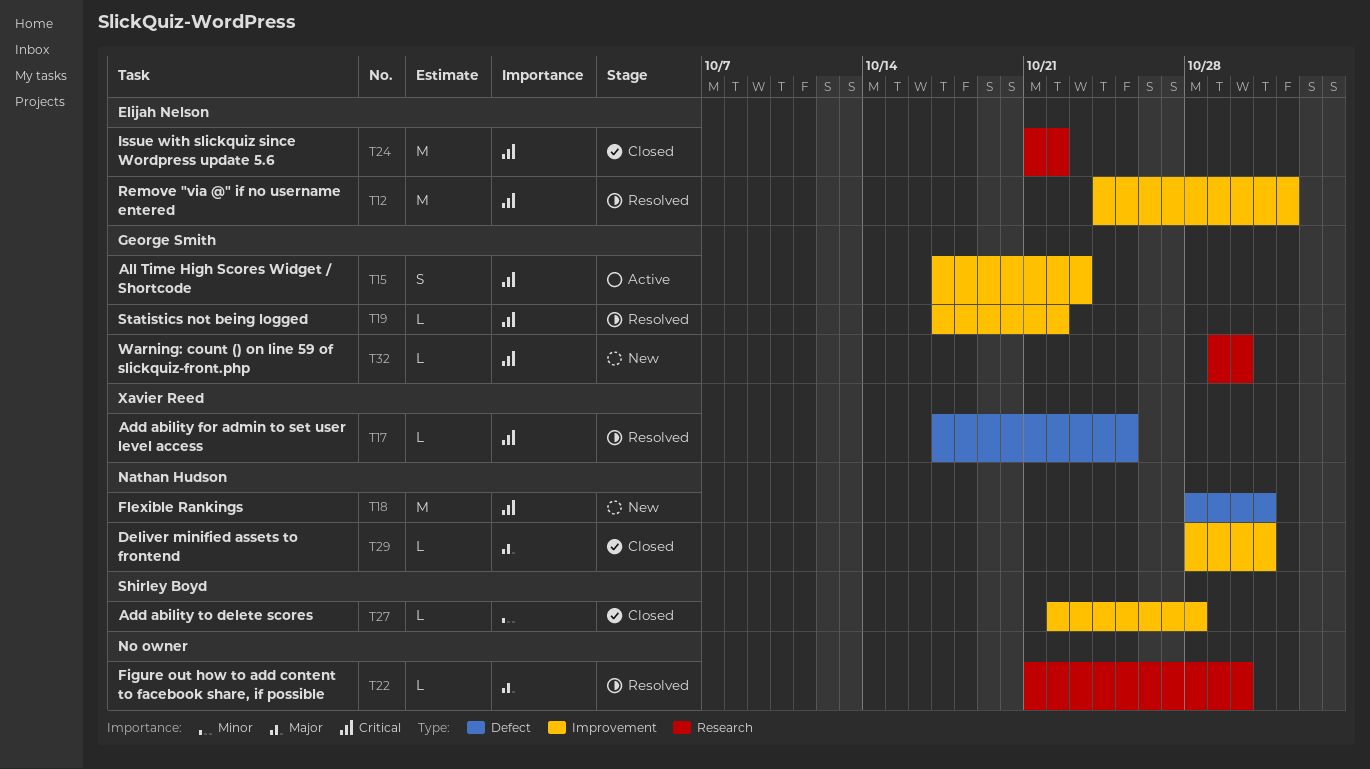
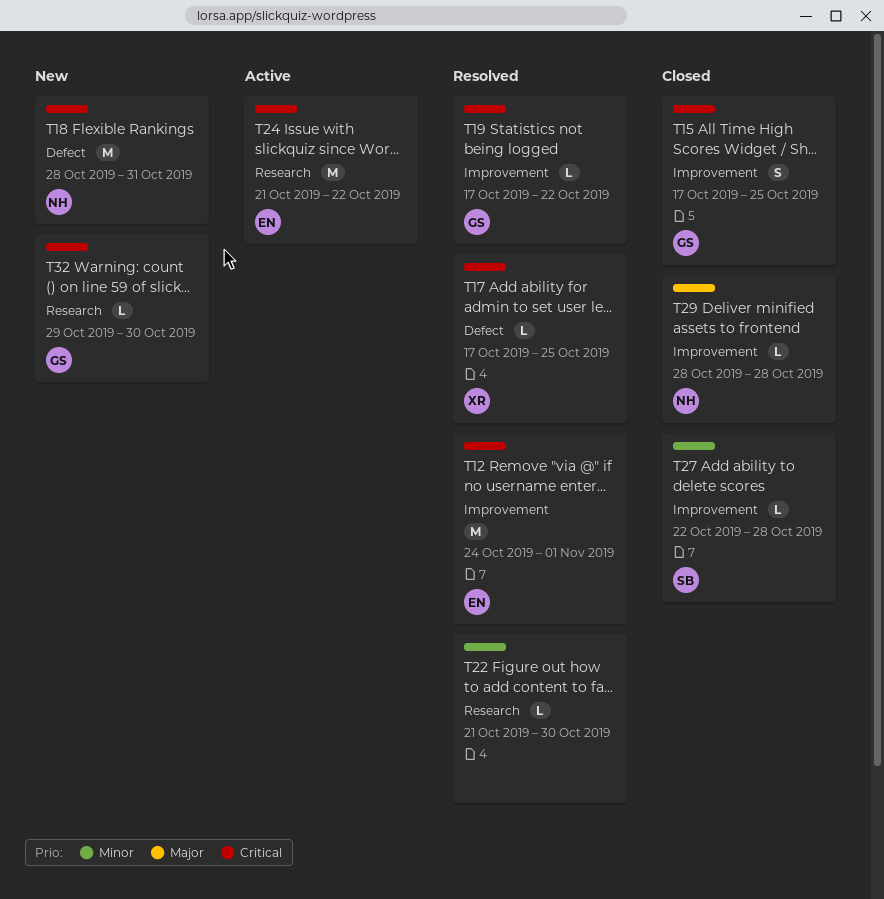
T15, status: Active -> Closed
T15, due: Oct 23 -> Oct 25
T22, priority: Major -> Minor
T24, status: Closed -> Active
T29, due: Oct 31 -> Oct 28

